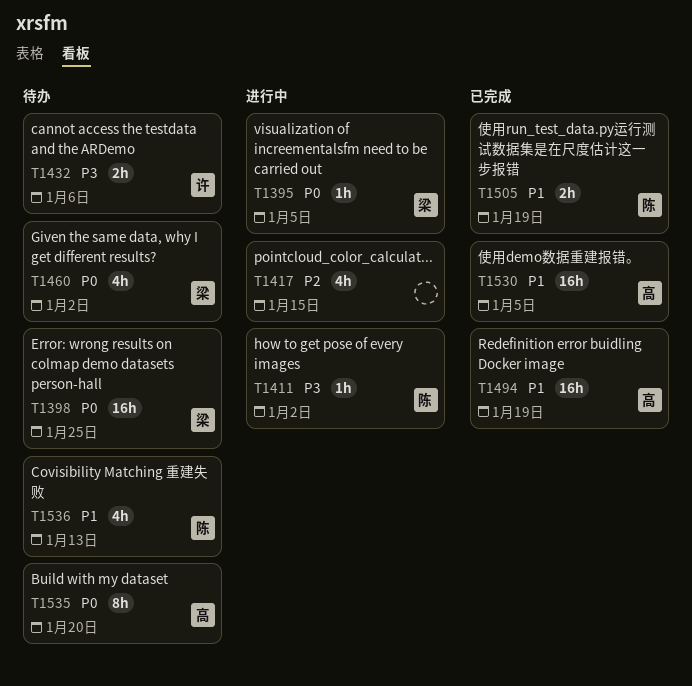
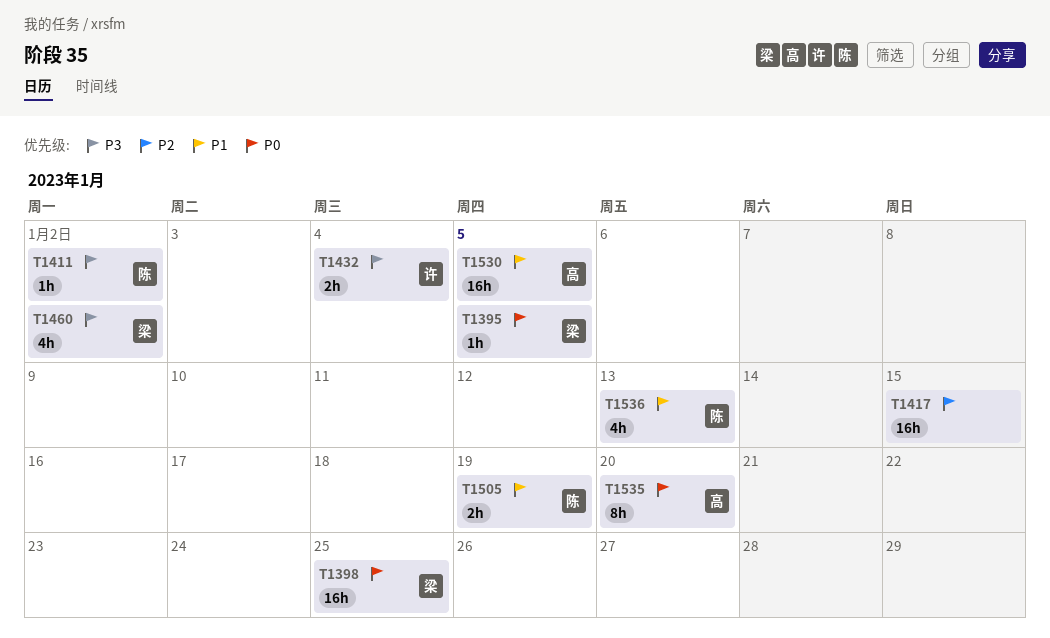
T1417, estimate: 4h -> 16h
T1432, due: Jan 6 -> Jan 4
T1460, priority: P0 -> P3
T1494: present -> none

